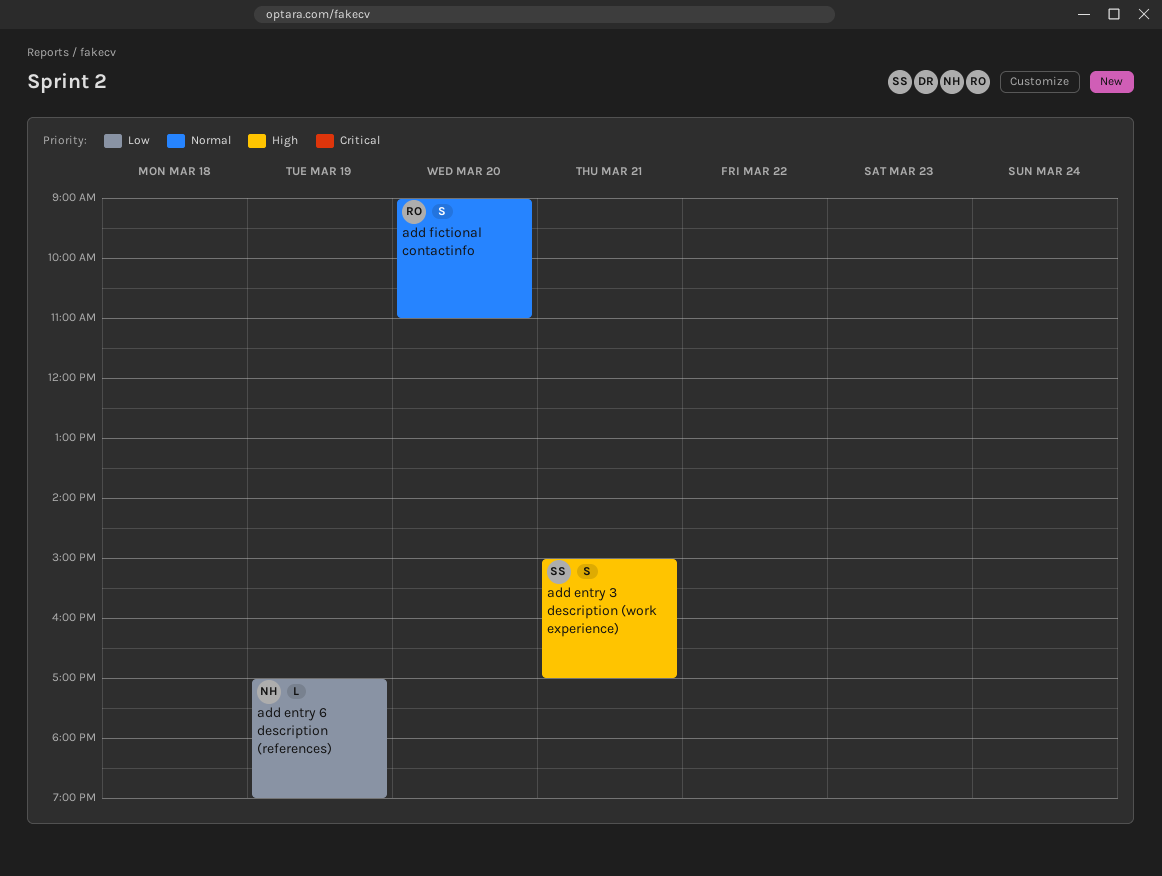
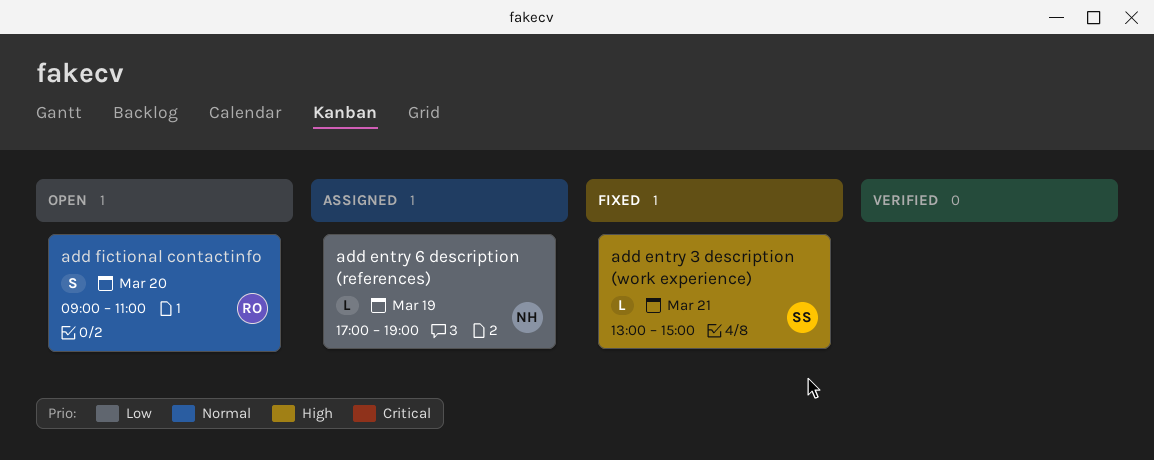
add entry 3 description (work experience), estimate: S -> L
add entry 3 description (work experience), begins: 15:00 -> 13:00
add entry 3 description (work experience), ends: 17:00 -> 15:00

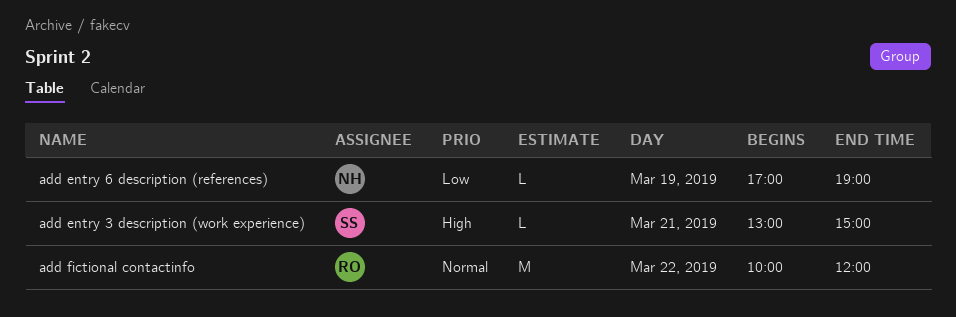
add fictional contactinfo, estimate: S -> M
add fictional contactinfo, day: Mar 20 -> Mar 22
add fictional contactinfo, begins: 09:00 -> 10:00
add fictional contactinfo, ends: 11:00 -> 12:00

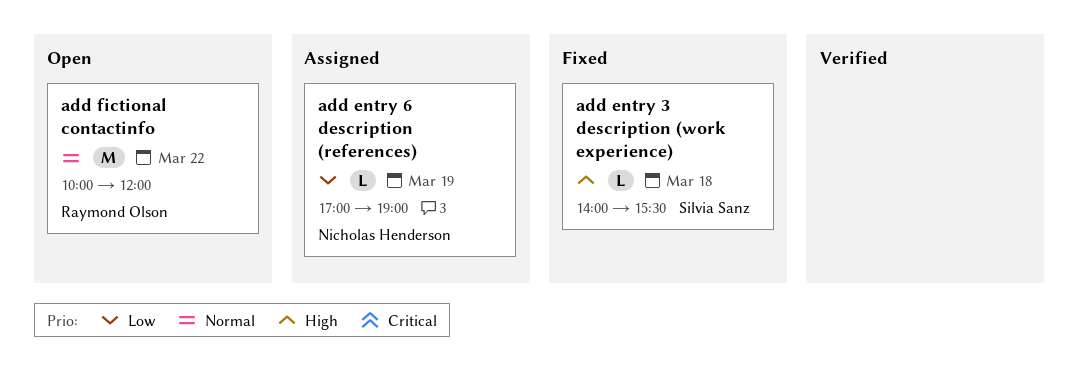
add entry 3 description (work experience), day: Mar 21 -> Mar 18
add entry 3 description (work experience), begins: 13:00 -> 14:00
add entry 3 description (work experience), ends: 15:00 -> 15:30

